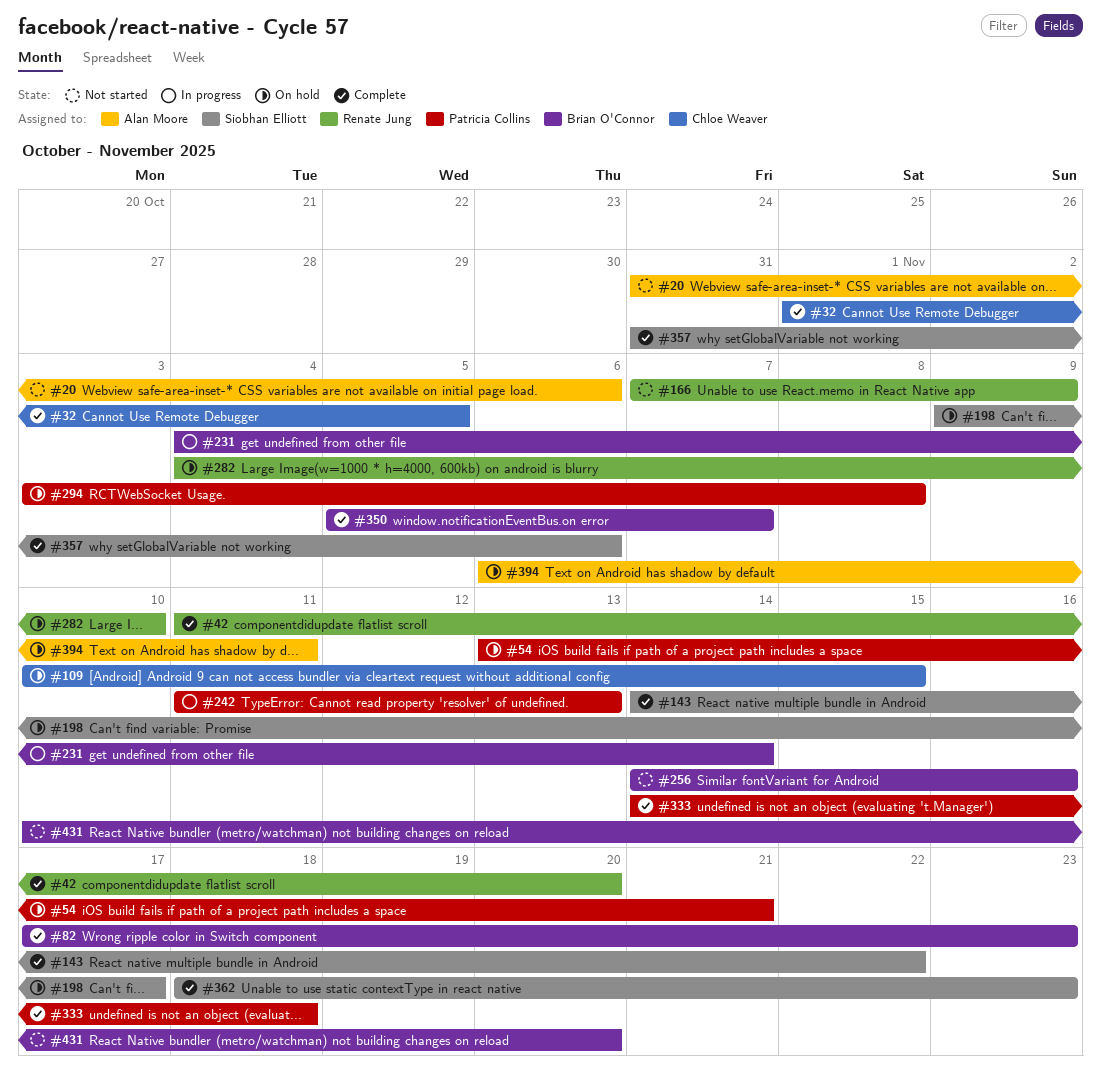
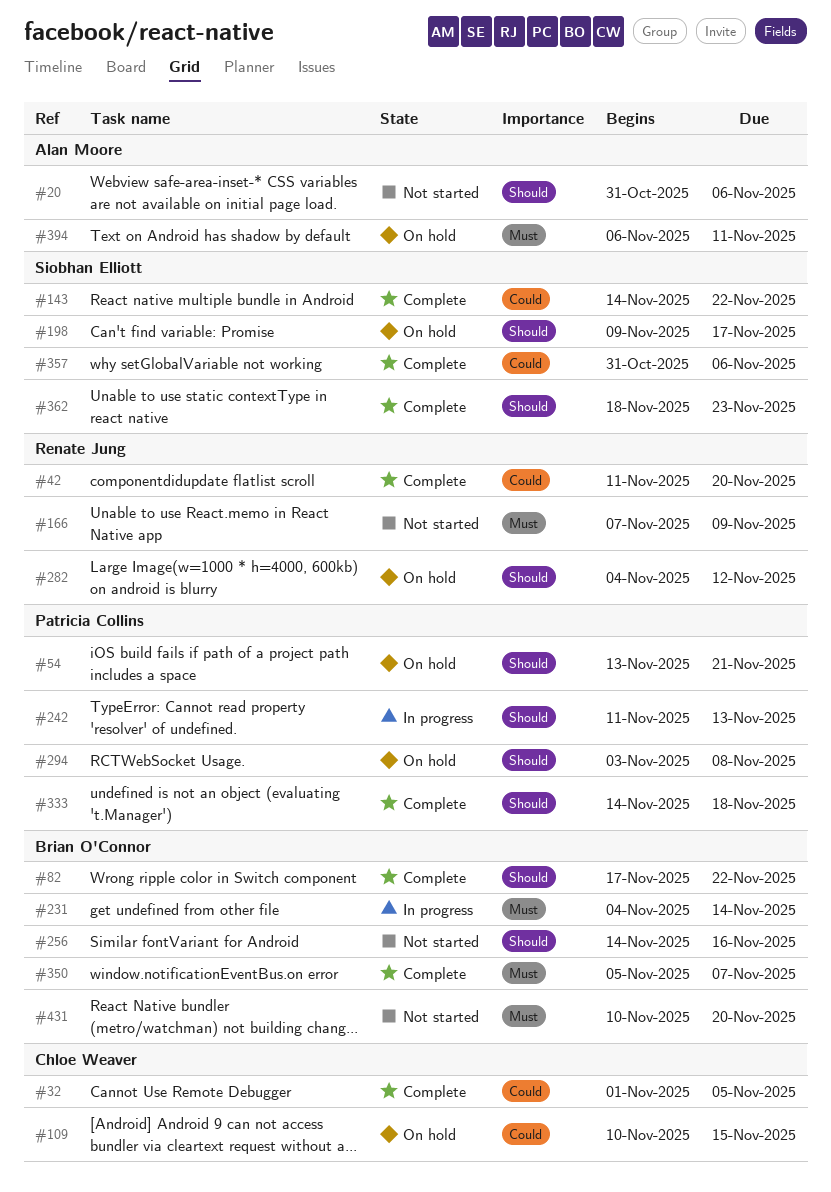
#82, due: Nov 23 -> Nov 22
#282, due: Nov 10 -> Nov 12

